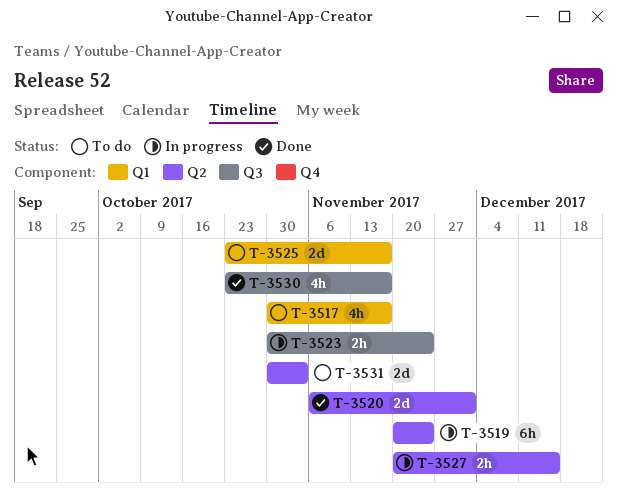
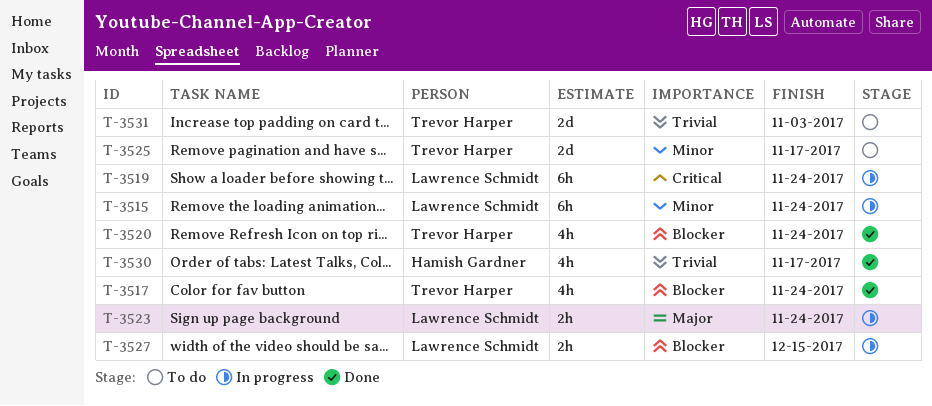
T-3515: none -> present
T-3517, status: To do -> Done
T-3517, due: Nov 17 -> Nov 24
T-3520, estimate: 2d -> 4h
T-3520, due: Dec 1 -> Nov 24

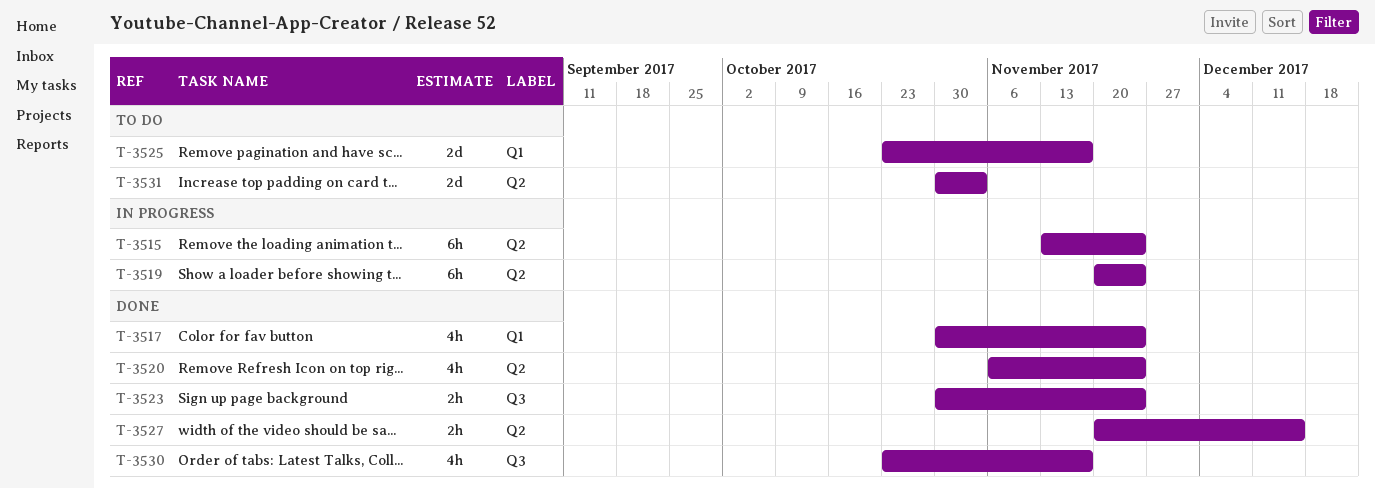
T-3523, status: In progress -> Done
T-3527, status: In progress -> Done

